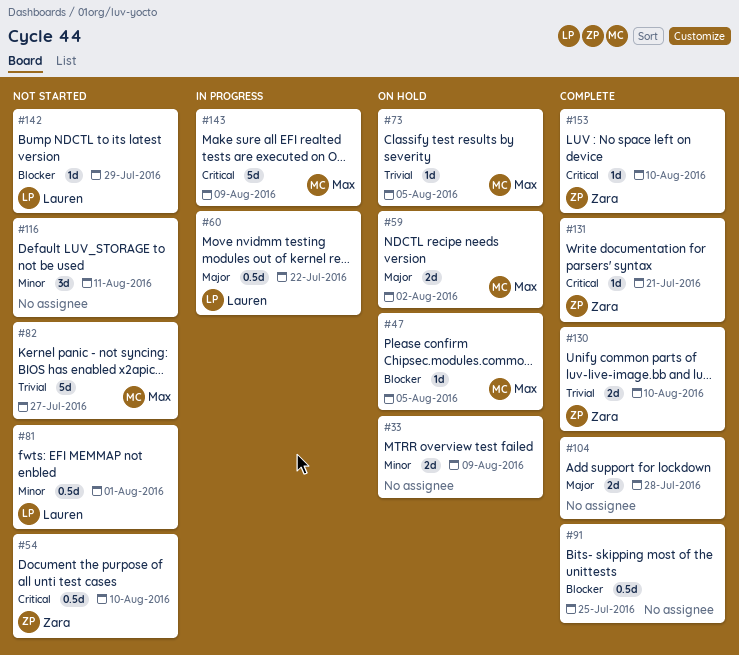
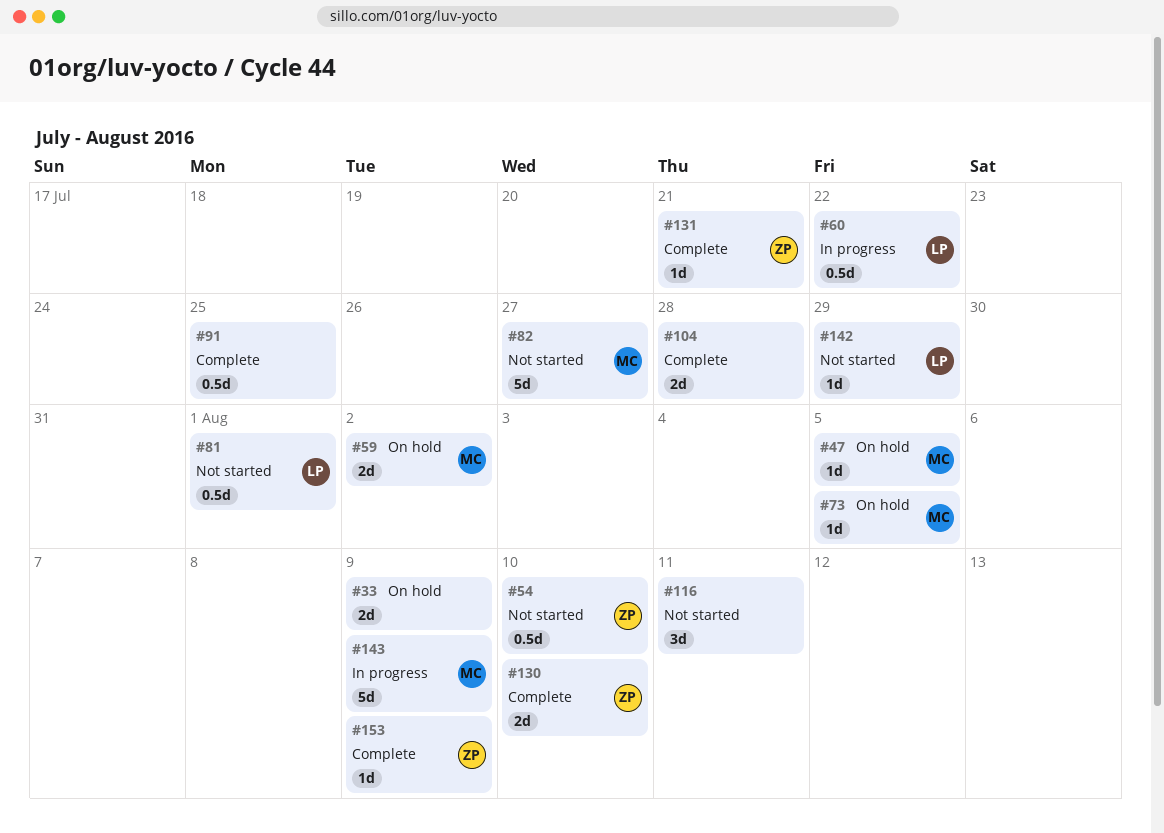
#153, due: Aug 10 -> Aug 9

